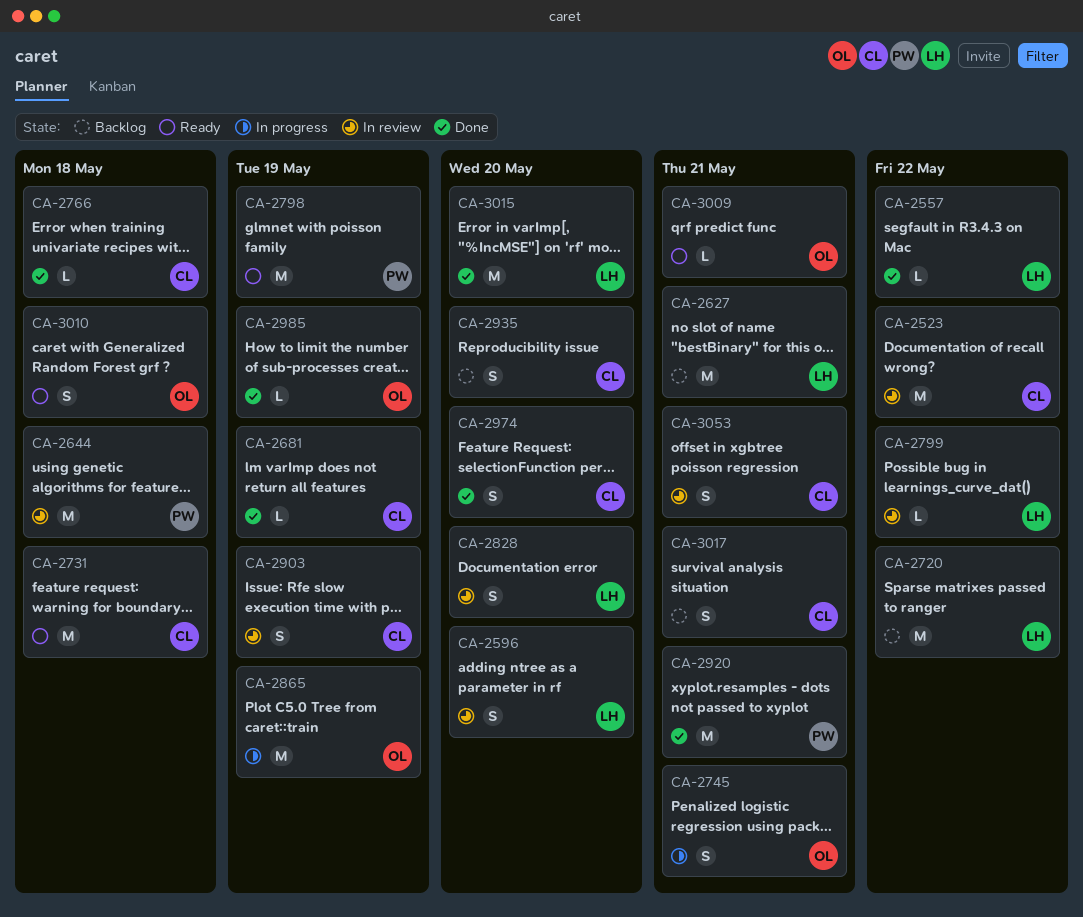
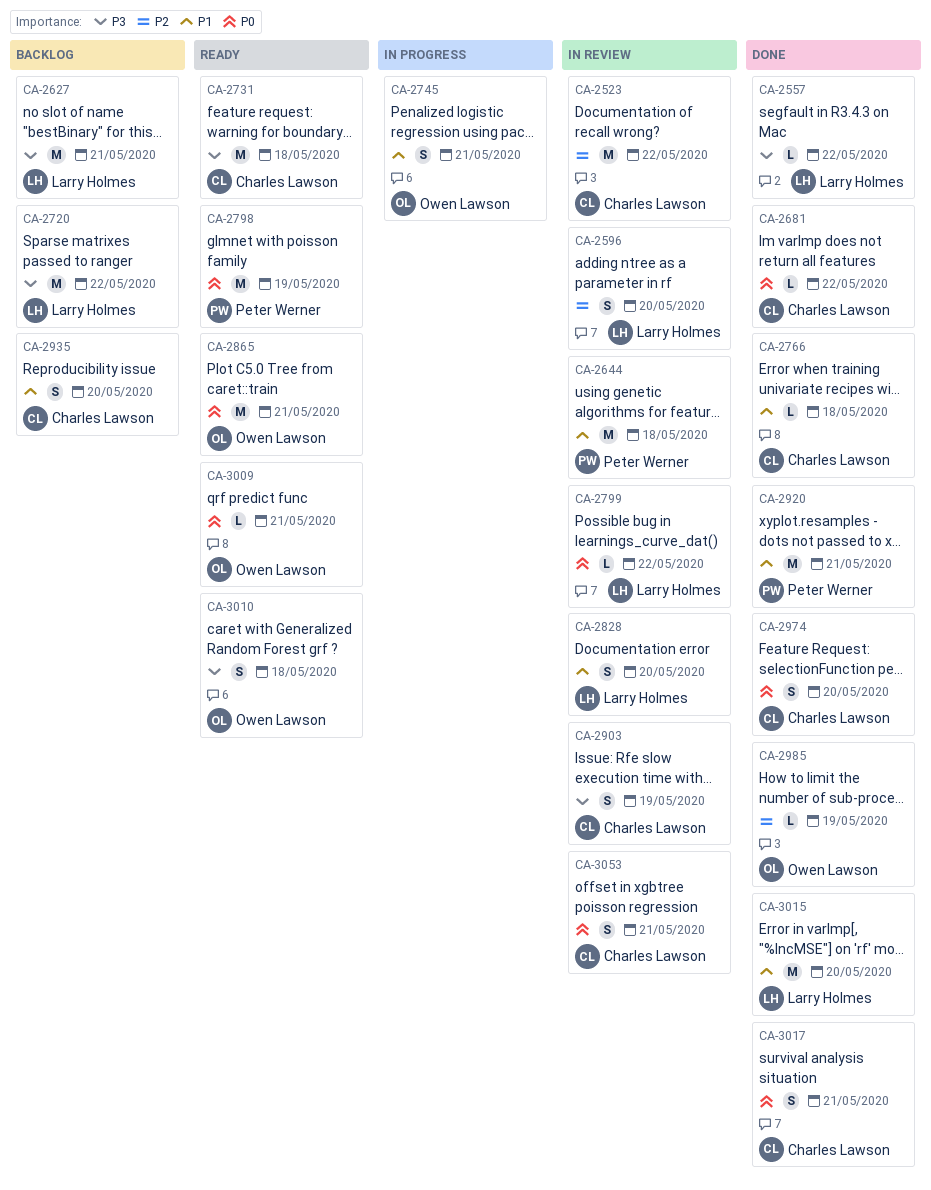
CA-2681, due: May 19 -> May 22
CA-2865, status: In progress -> Ready
CA-2865, due: May 19 -> May 21
CA-3017, status: Backlog -> Done

